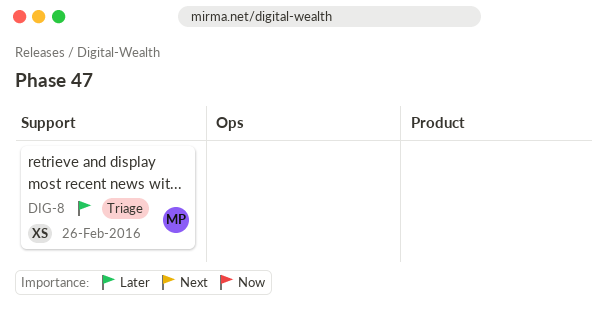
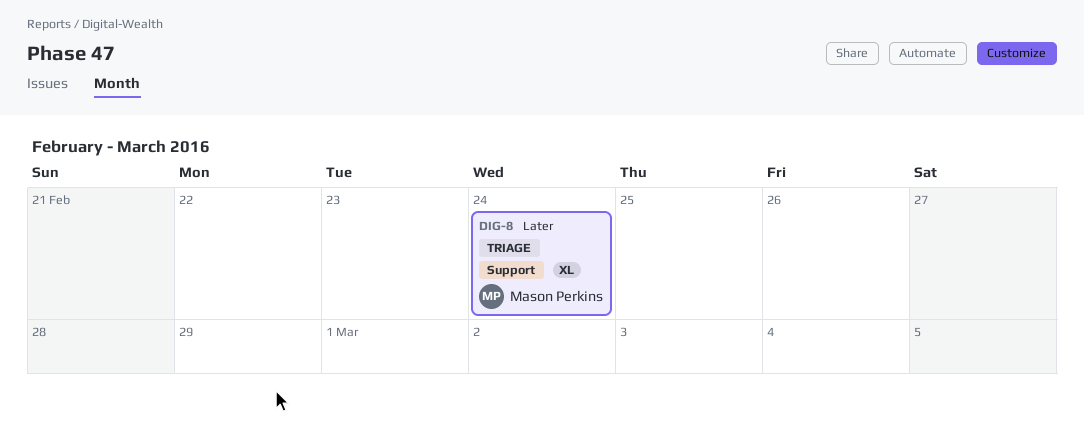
DIG-8, estimate: XS -> XL
DIG-8, due: Feb 26 -> Feb 24

